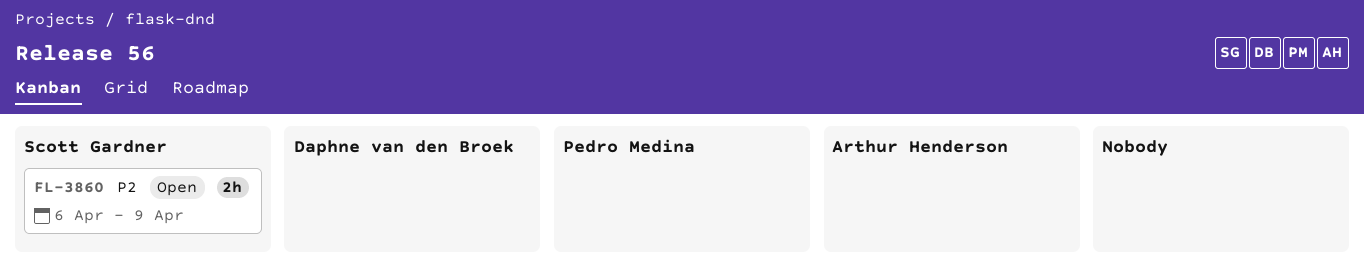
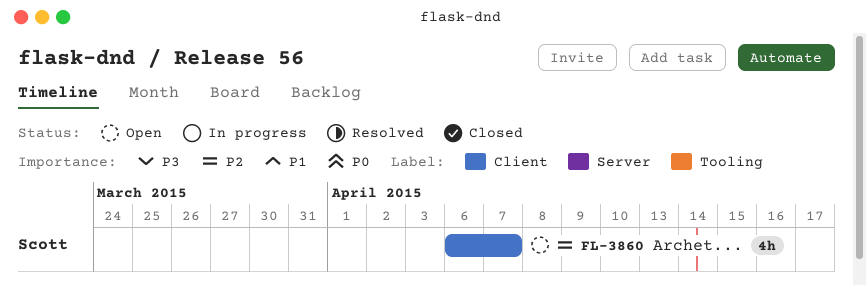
FL-3860, estimate: 2h -> 4h
FL-3860, due: Apr 9 -> Apr 7

